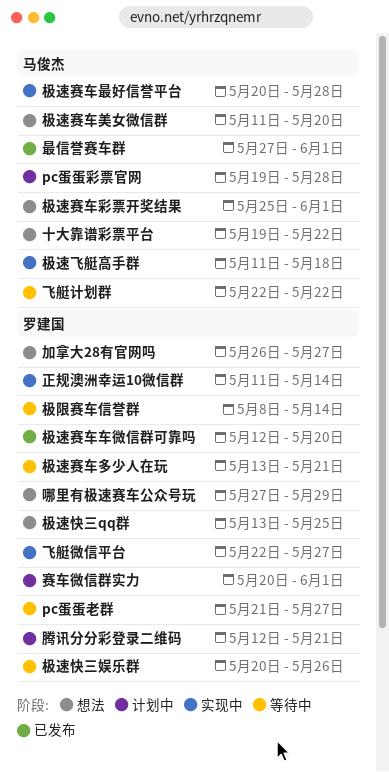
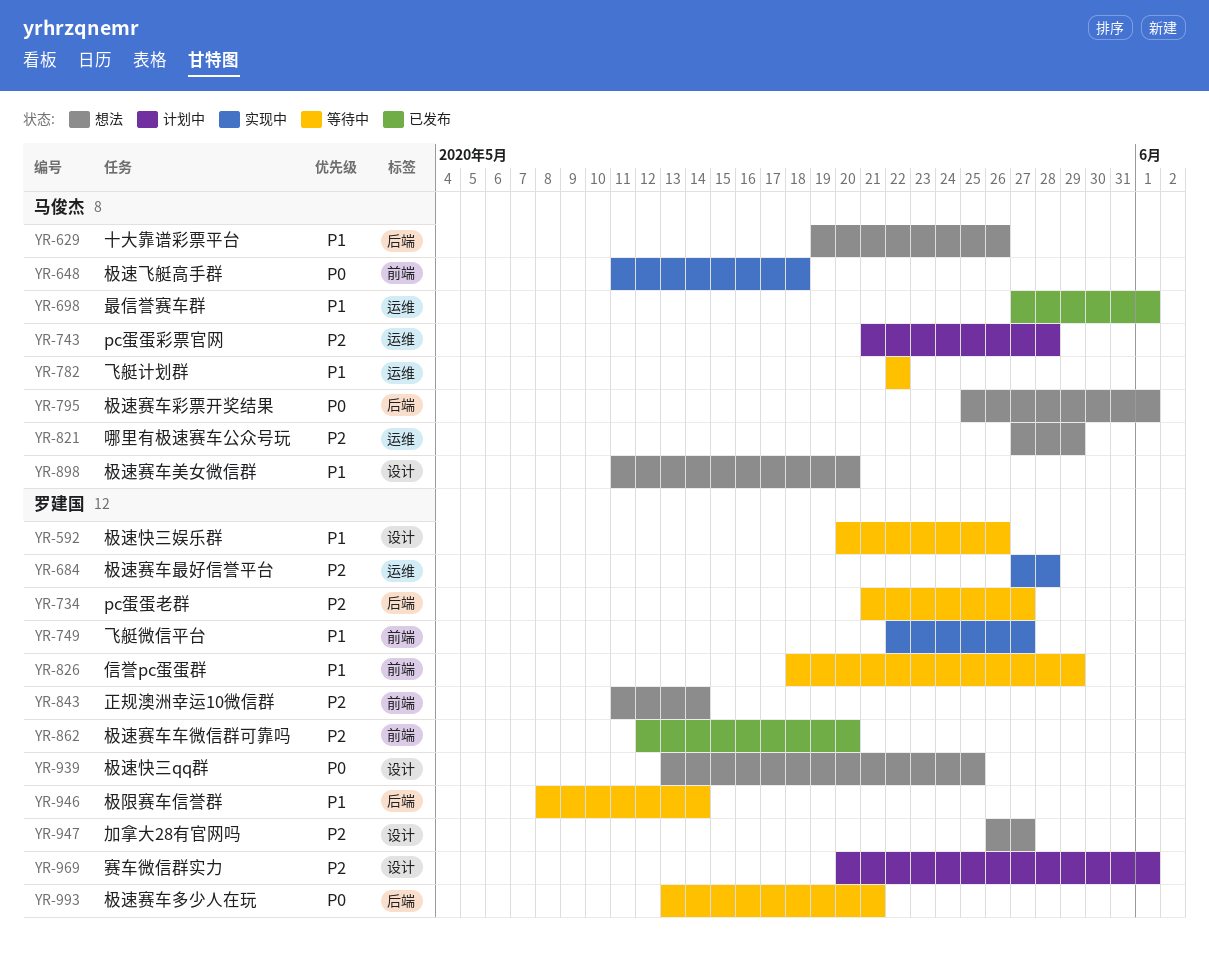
pc蛋蛋彩票官网, start: May 19 -> May 21
信誉pc蛋蛋群: none -> present
十大靠谱彩票平台, due: May 22 -> May 26
哪里有极速赛车公众号玩, owner: 罗建国 -> 马俊杰
极速赛车最好信誉平台, owner: 马俊杰 -> 罗建国
极速赛车最好信誉平台, start: May 20 -> May 27
正规澳洲幸运10微信群, status: 实现中 -> 想法
腾讯分分彩登录二维码: present -> none

